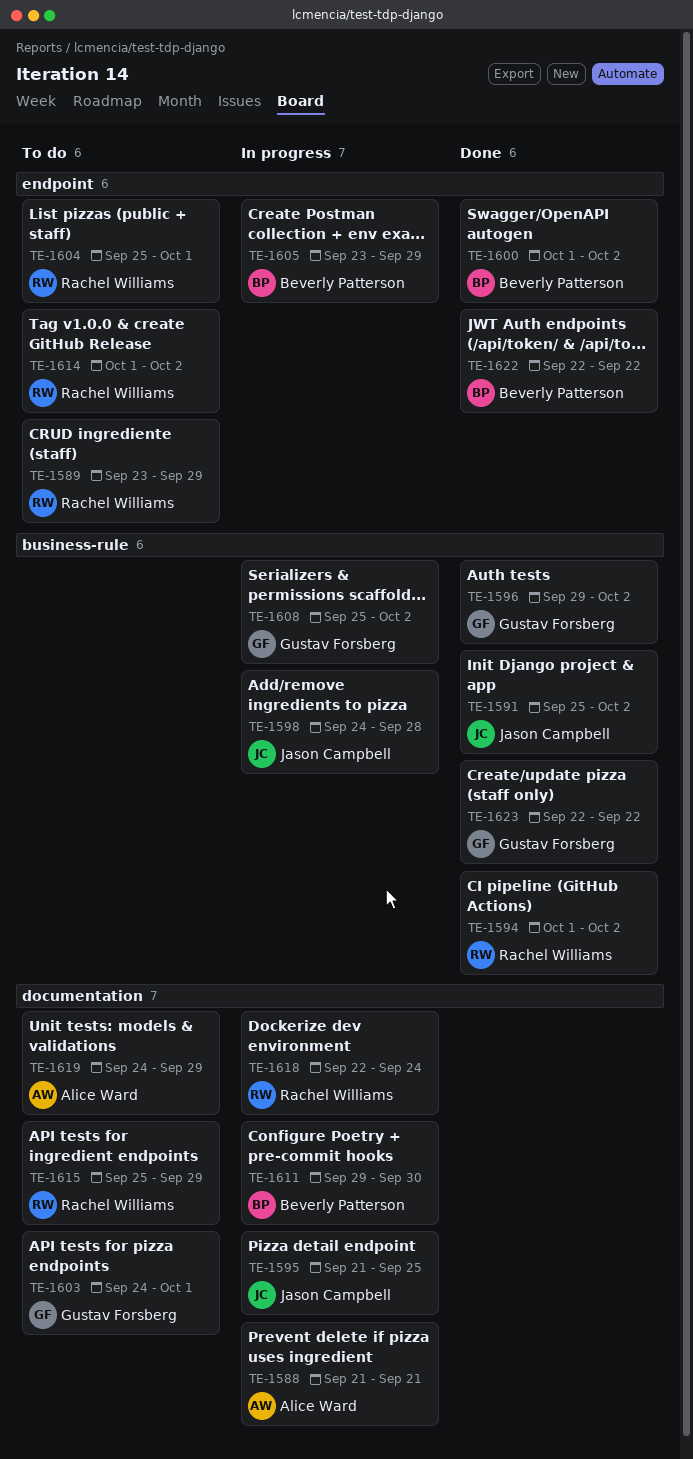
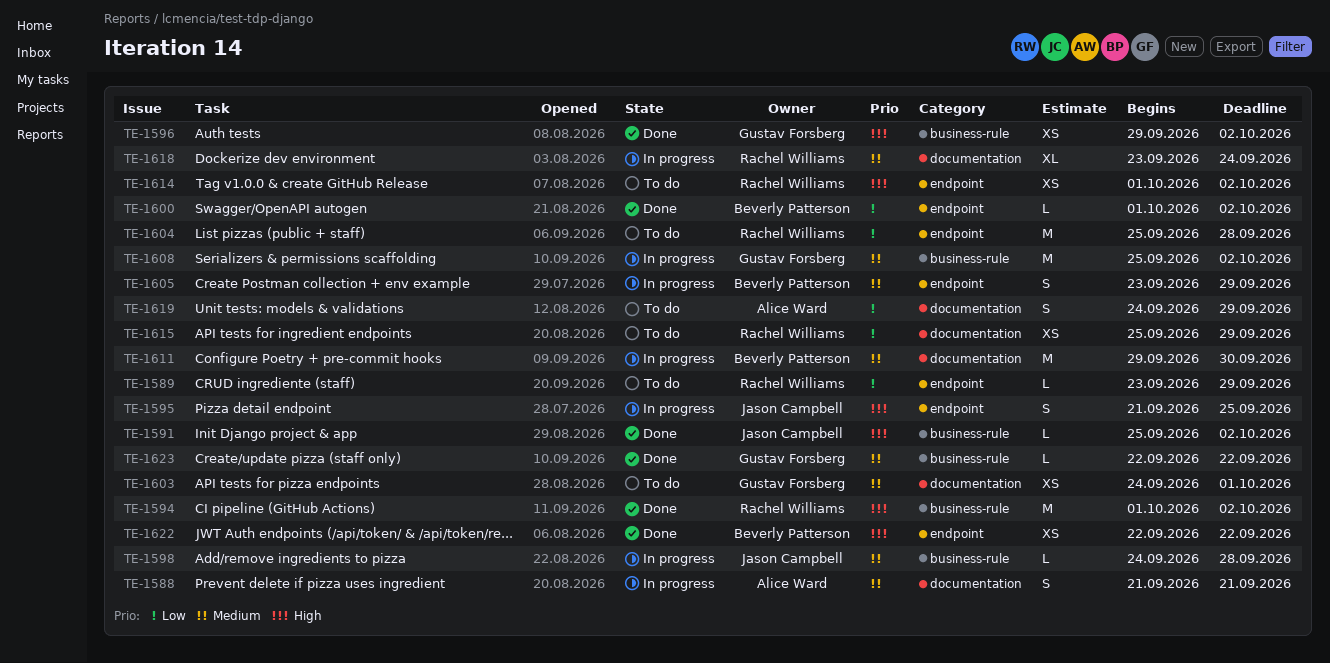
TE-1595, label: documentation -> endpoint
TE-1604, due: Oct 1 -> Sep 28
TE-1618, start: Sep 22 -> Sep 23

